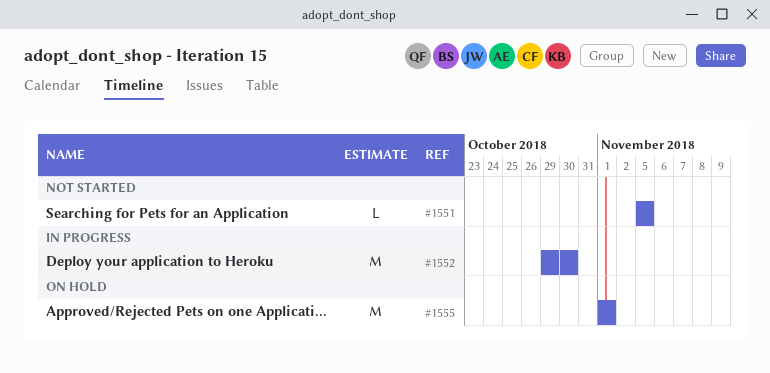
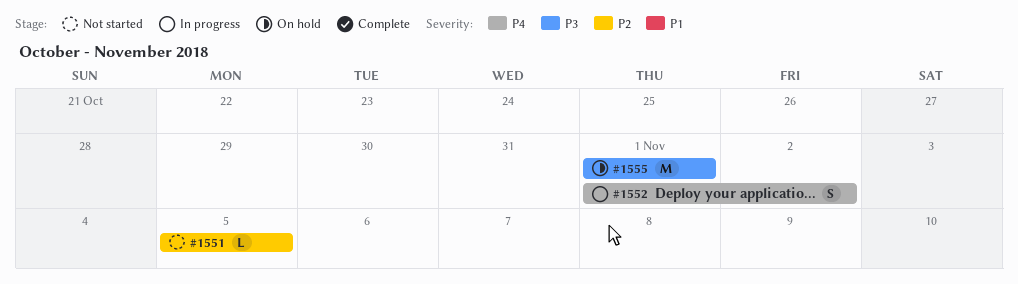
#1552, estimate: M -> S
#1552, start: Oct 29 -> Nov 1
#1552, due: Oct 30 -> Nov 2

